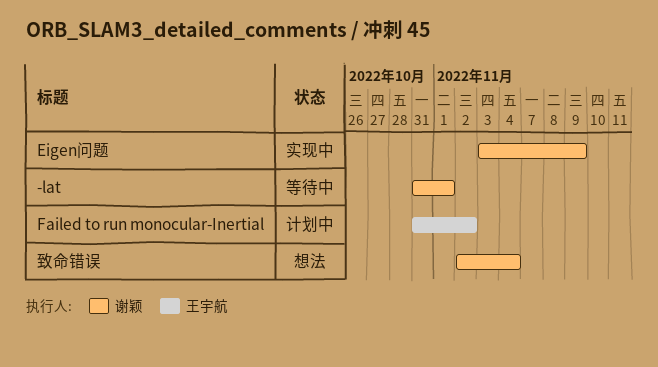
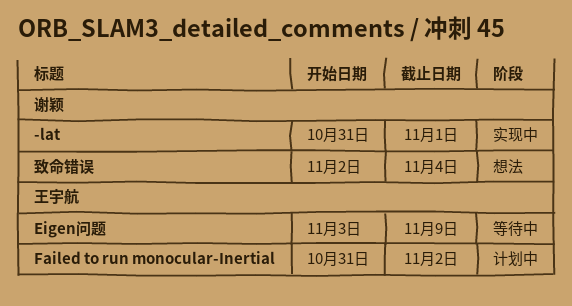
-lat, status: 等待中 -> 实现中
Eigen问题, status: 实现中 -> 等待中
Eigen问题, owner: 谢颖 -> 王宇航

